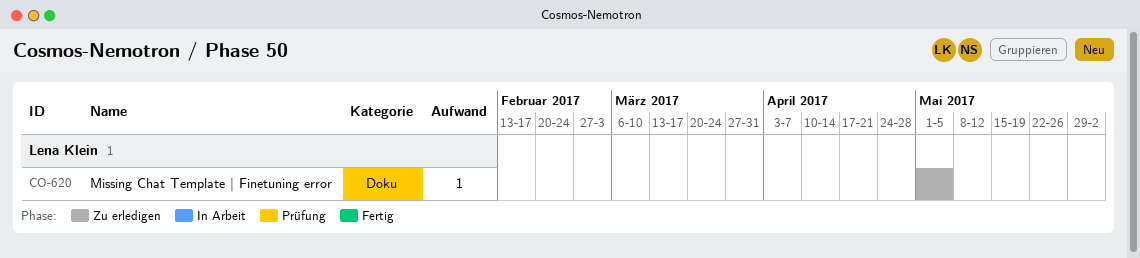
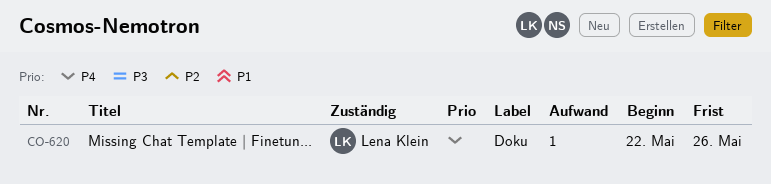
CO-620, start: May 1 -> May 22
CO-620, due: May 5 -> May 26

